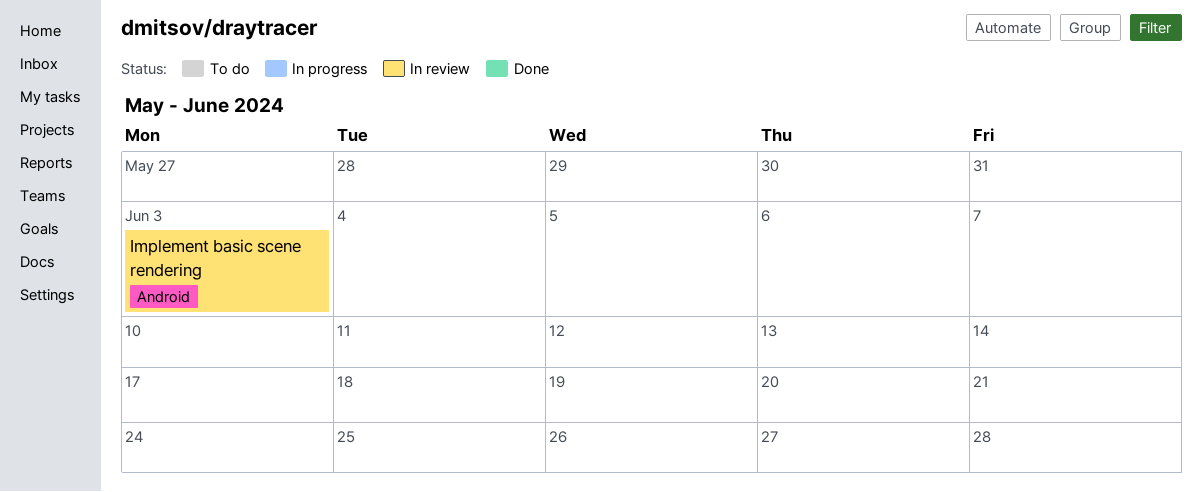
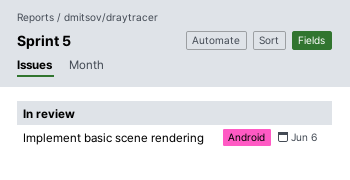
Implement basic scene rendering, due: Jun 3 -> Jun 6

